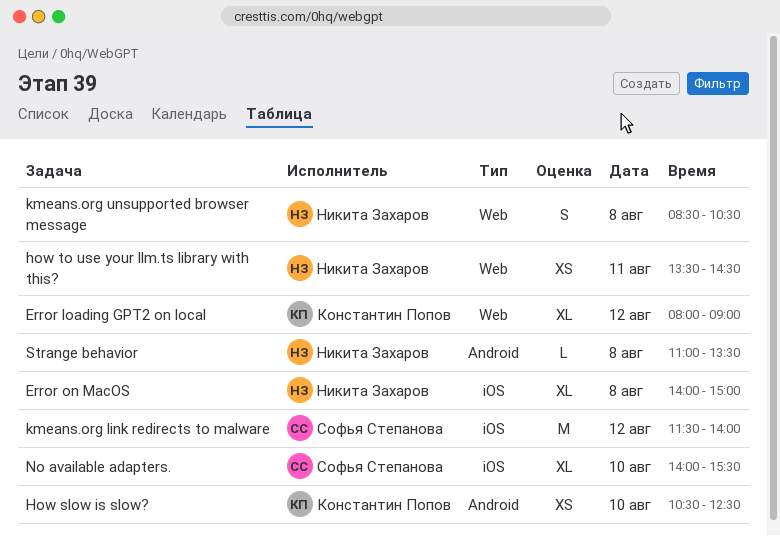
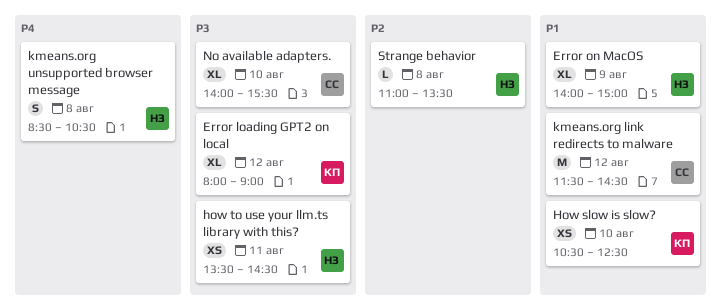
Error on MacOS, day: Aug 8 -> Aug 9
kmeans.org link redirects to malware, ends: 14:00 -> 14:30

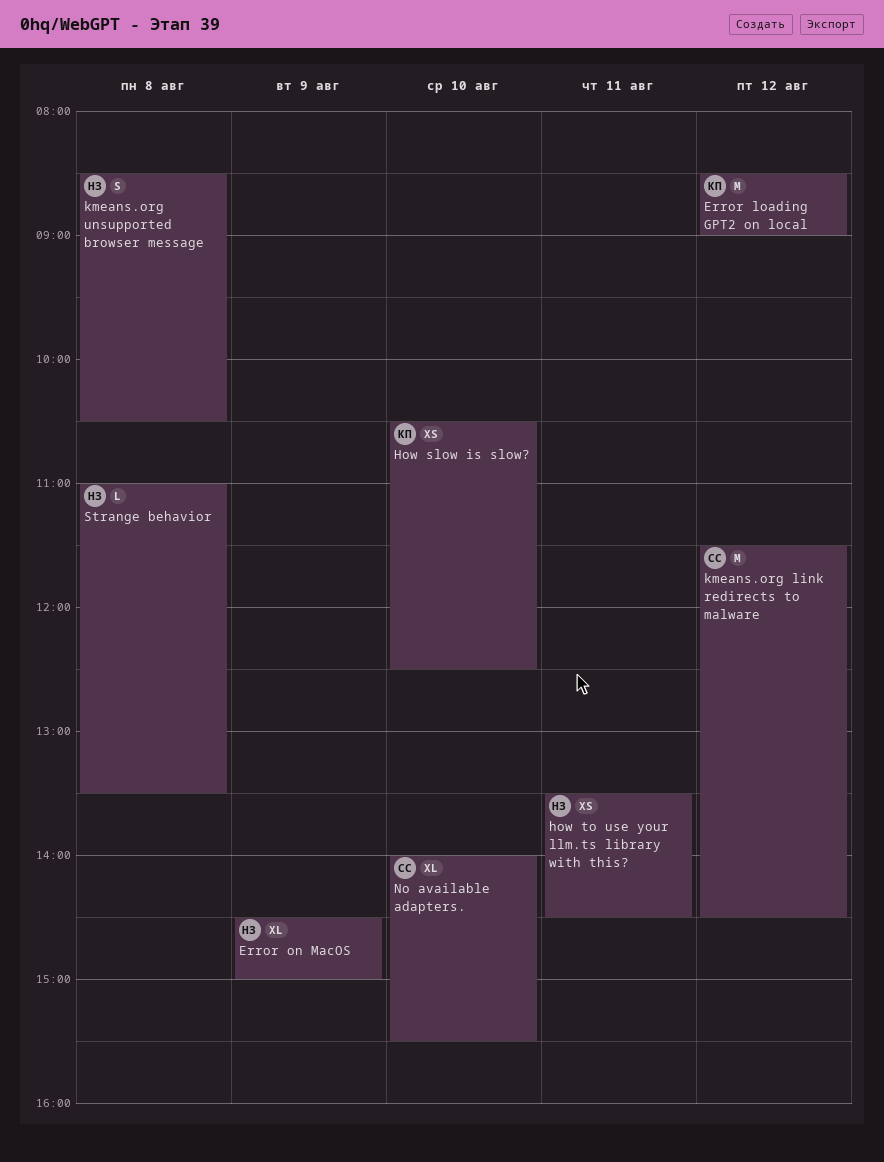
Error loading GPT2 on local, estimate: XL -> M
Error loading GPT2 on local, begins: 08:00 -> 08:30
Error on MacOS, begins: 14:00 -> 14:30

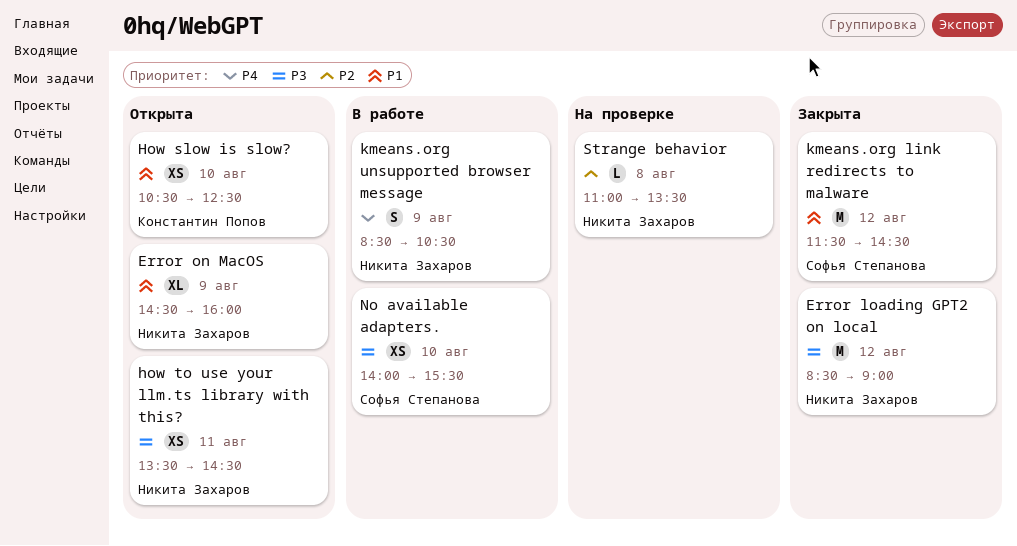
Error loading GPT2 on local, owner: Константин Попов -> Никита Захаров
Error on MacOS, ends: 15:00 -> 16:00
kmeans.org unsupported browser message, day: Aug 8 -> Aug 9
No available adapters., estimate: XL -> XS

